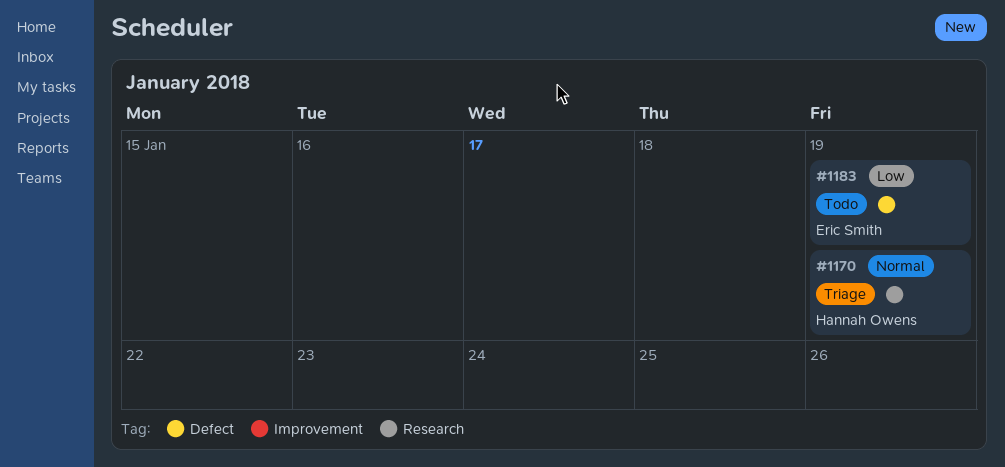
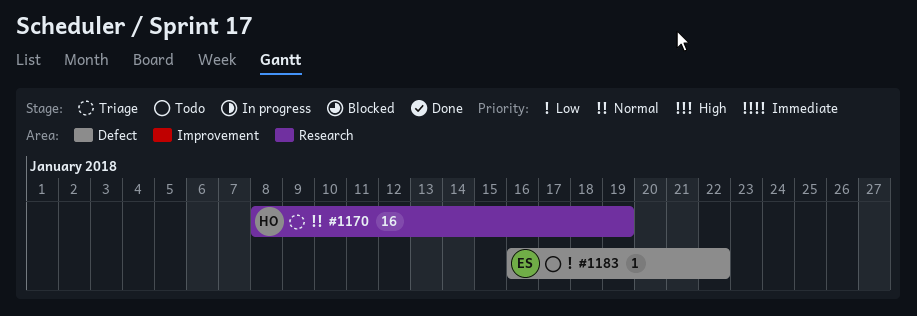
#1183, due: Jan 19 -> Jan 22

